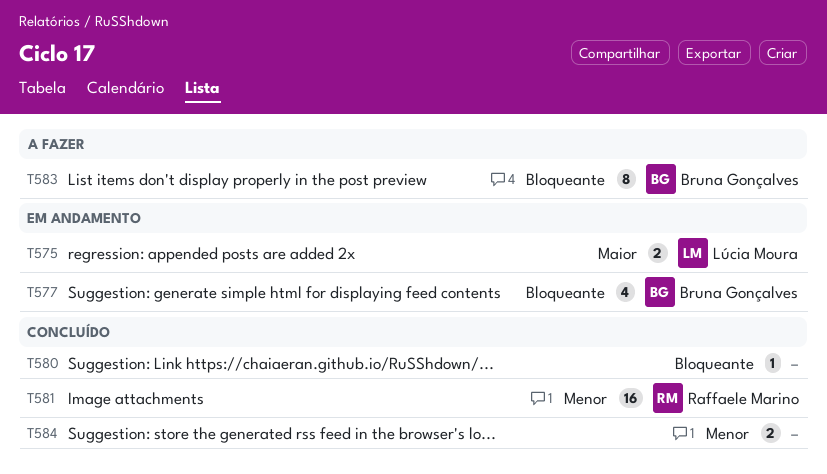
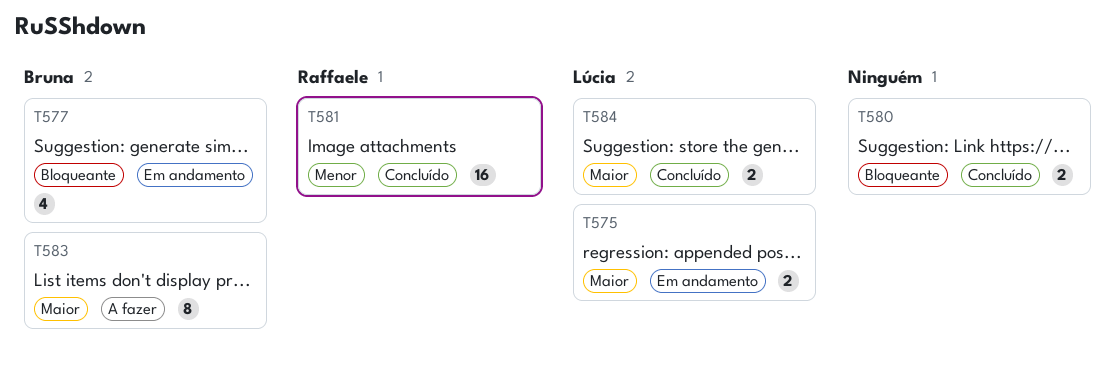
T580, estimate: 1 -> 2
T583, priority: Bloqueante -> Maior
T584, owner: none -> Lúcia Moura
T584, priority: Menor -> Maior

